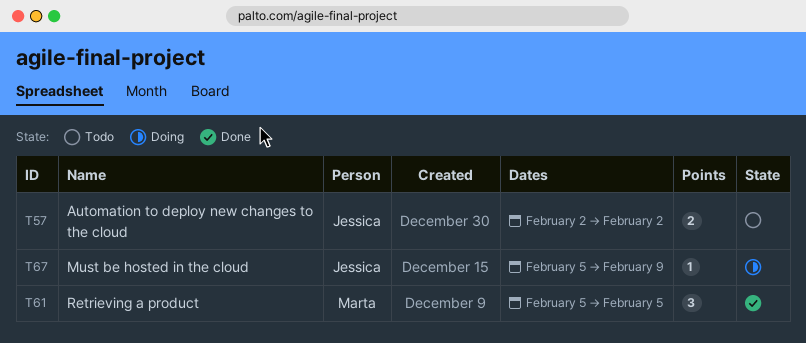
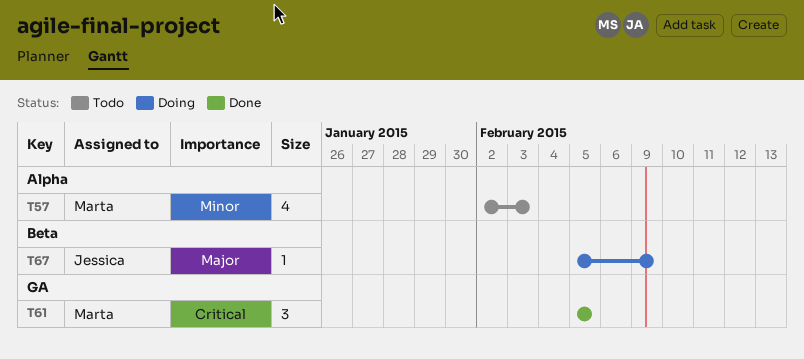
T57, owner: Jessica -> Marta
T57, estimate: 2 -> 4
T57, due: Feb 2 -> Feb 3

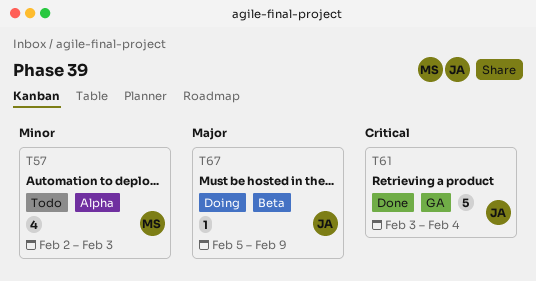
T61, owner: Marta -> Jessica
T61, estimate: 3 -> 5
T61, start: Feb 5 -> Feb 3
T61, due: Feb 5 -> Feb 4

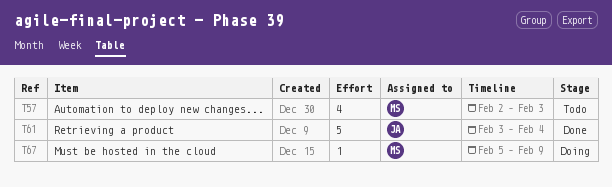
T67, owner: JA -> MS

